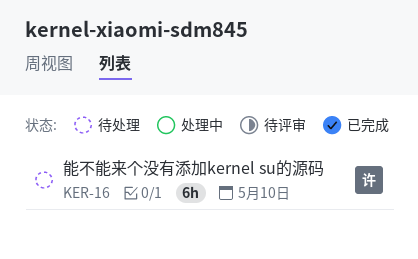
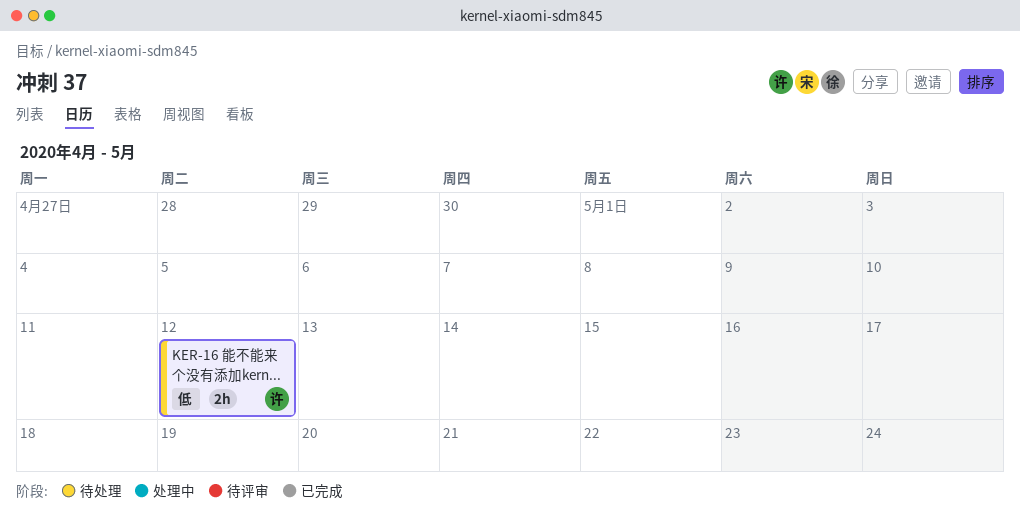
KER-16, estimate: 6h -> 2h
KER-16, due: May 10 -> May 12

